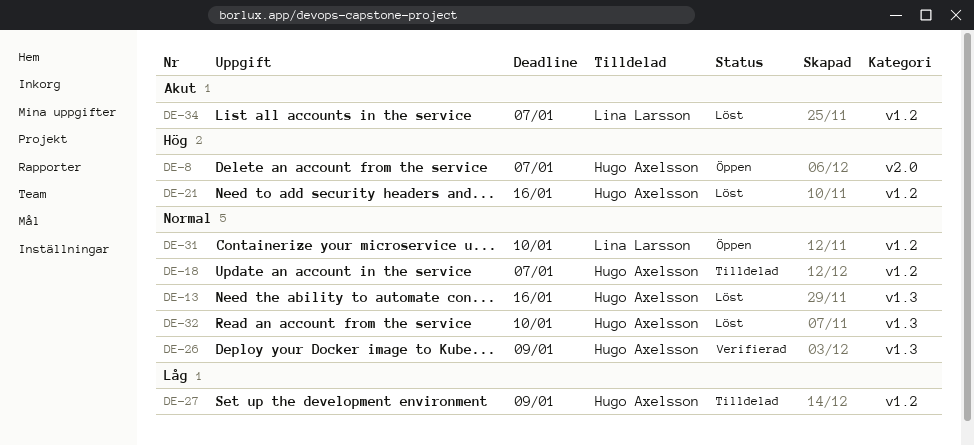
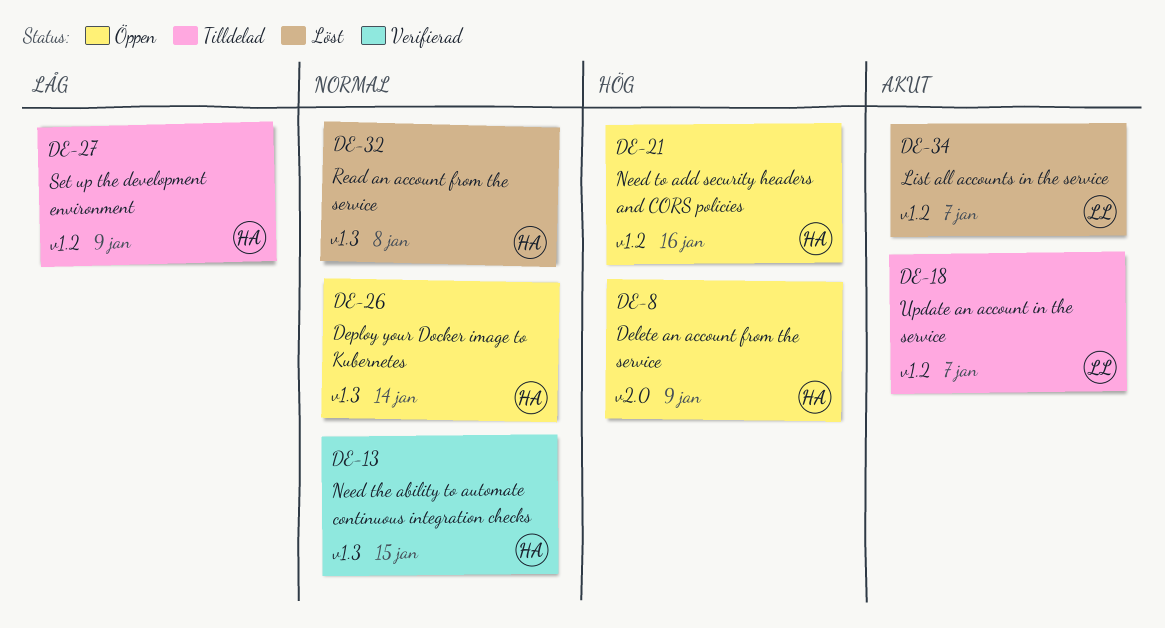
DE-8, due: Jan 7 -> Jan 9
DE-13, status: Löst -> Verifierad
DE-13, due: Jan 16 -> Jan 15
DE-18, owner: Hugo Axelsson -> Lina Larsson
DE-18, priority: Normal -> Akut
DE-21, status: Löst -> Öppen
DE-26, status: Verifierad -> Öppen
DE-26, due: Jan 9 -> Jan 14
DE-31: present -> none
DE-32, due: Jan 10 -> Jan 8

